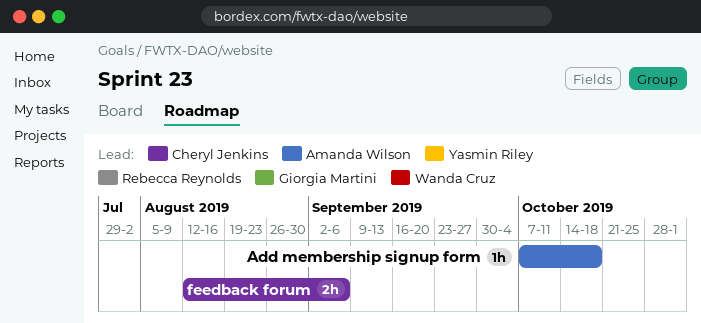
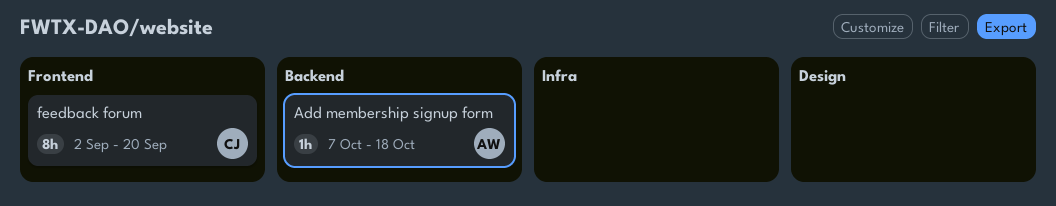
feedback forum, estimate: 2h -> 8h
feedback forum, start: Aug 12 -> Sep 2
feedback forum, due: Sep 6 -> Sep 20

